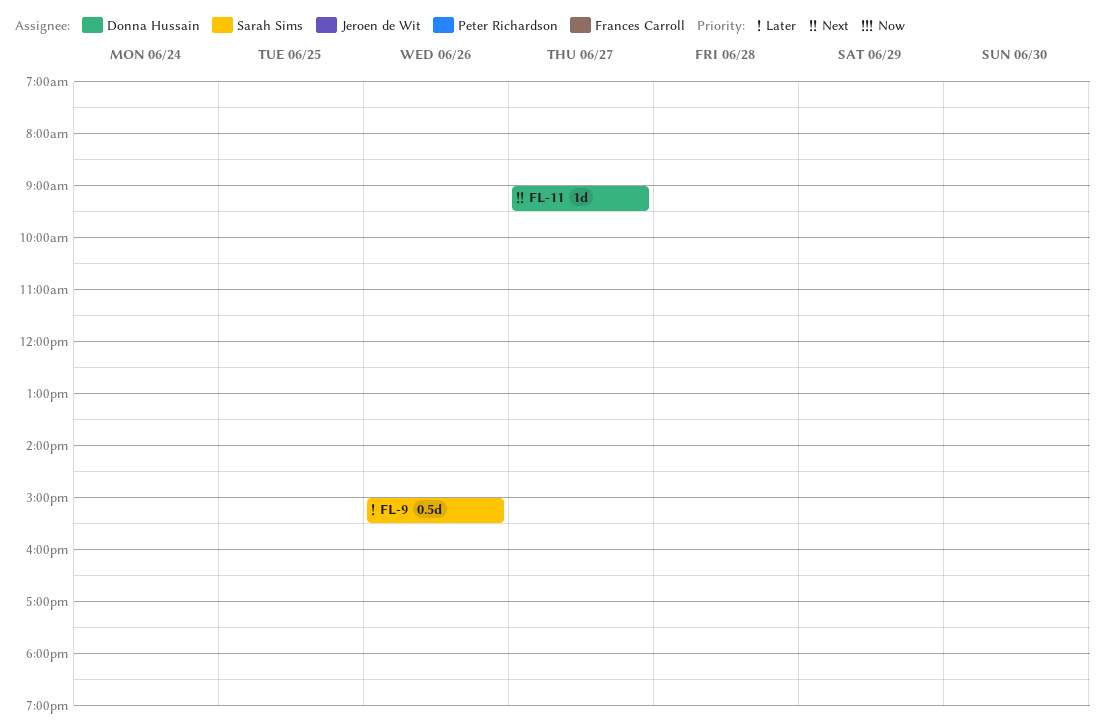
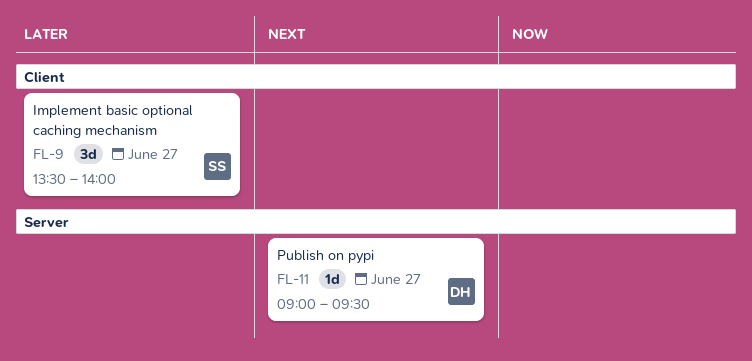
FL-9, estimate: 0.5d -> 3d
FL-9, day: Jun 26 -> Jun 27
FL-9, begins: 15:00 -> 13:30
FL-9, ends: 15:30 -> 14:00

